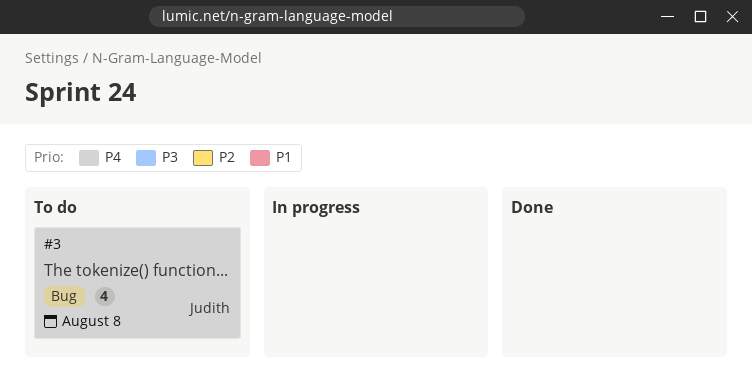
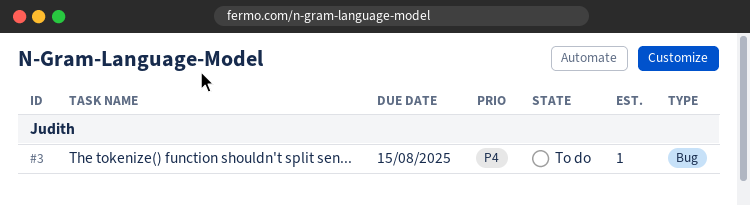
#3, estimate: 4 -> 1
#3, due: Aug 8 -> Aug 15

